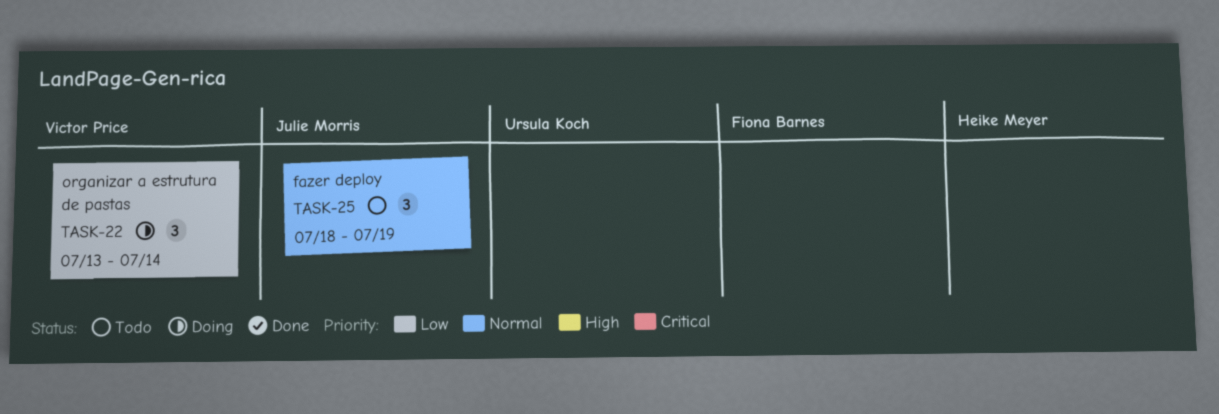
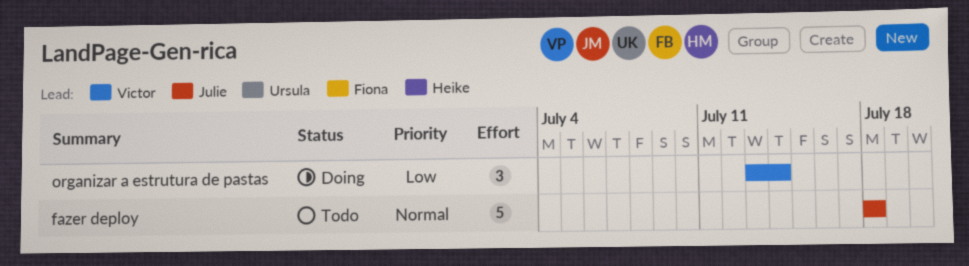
fazer deploy, estimate: 3 -> 5
fazer deploy, due: Jul 19 -> Jul 18

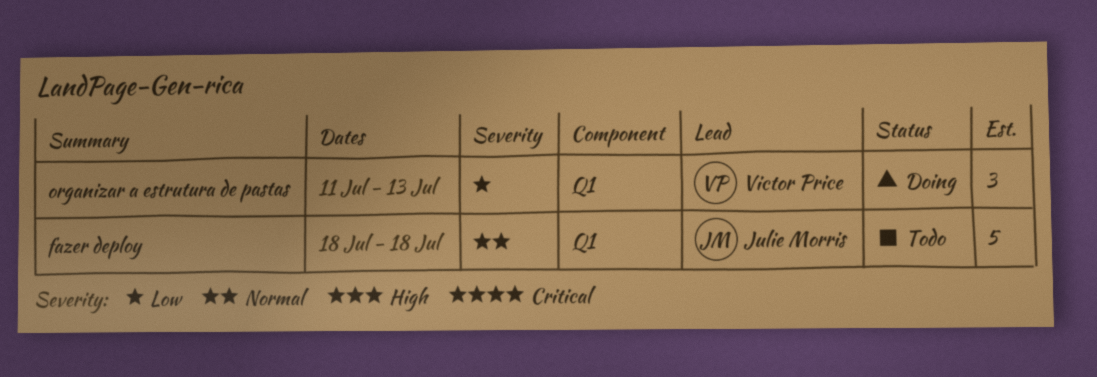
organizar a estrutura de pastas, start: Jul 13 -> Jul 11
organizar a estrutura de pastas, due: Jul 14 -> Jul 13

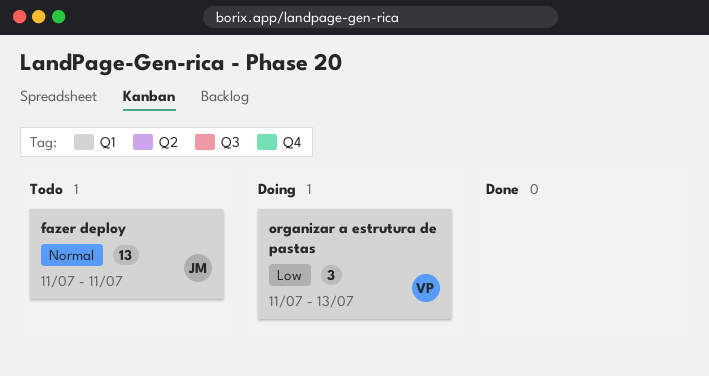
fazer deploy, estimate: 5 -> 13
fazer deploy, start: Jul 18 -> Jul 11
fazer deploy, due: Jul 18 -> Jul 11

